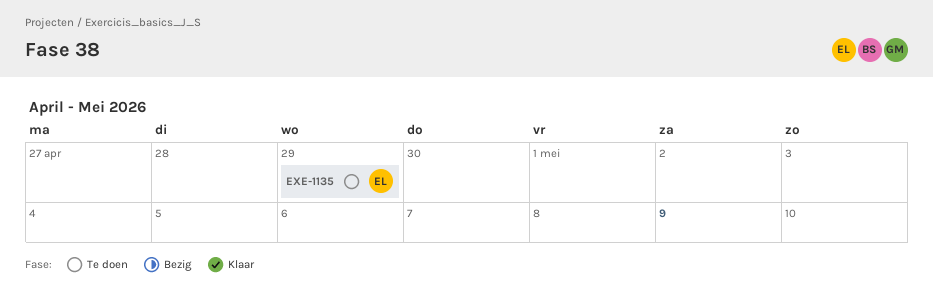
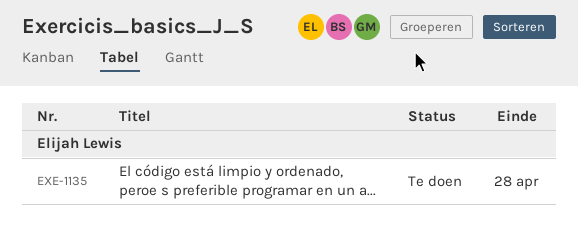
EXE-1135, due: Apr 29 -> Apr 28

